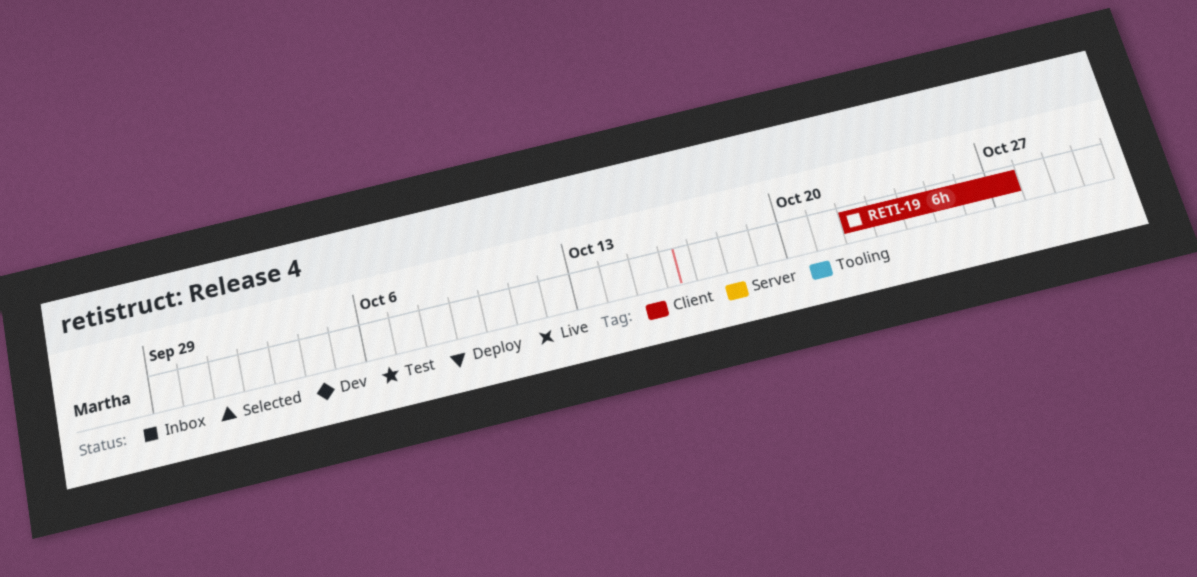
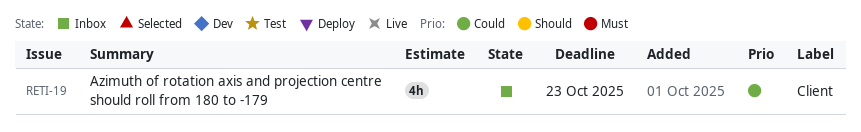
RETI-19, estimate: 6h -> 4h
RETI-19, due: Oct 27 -> Oct 23

